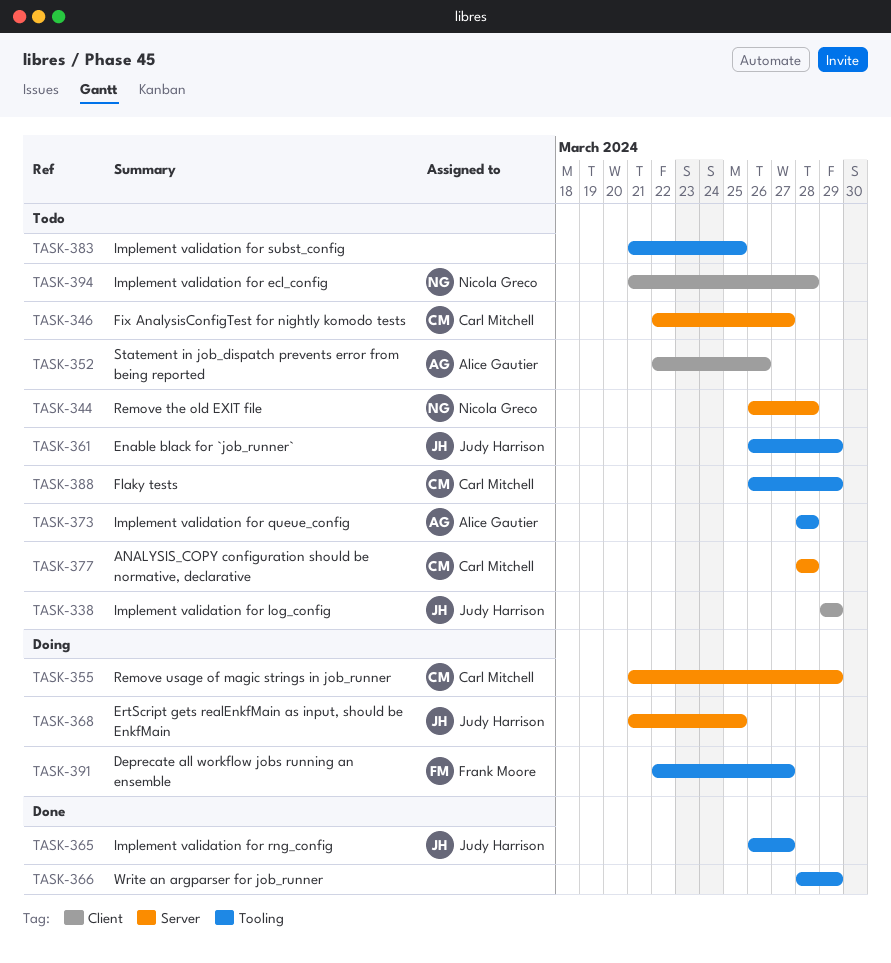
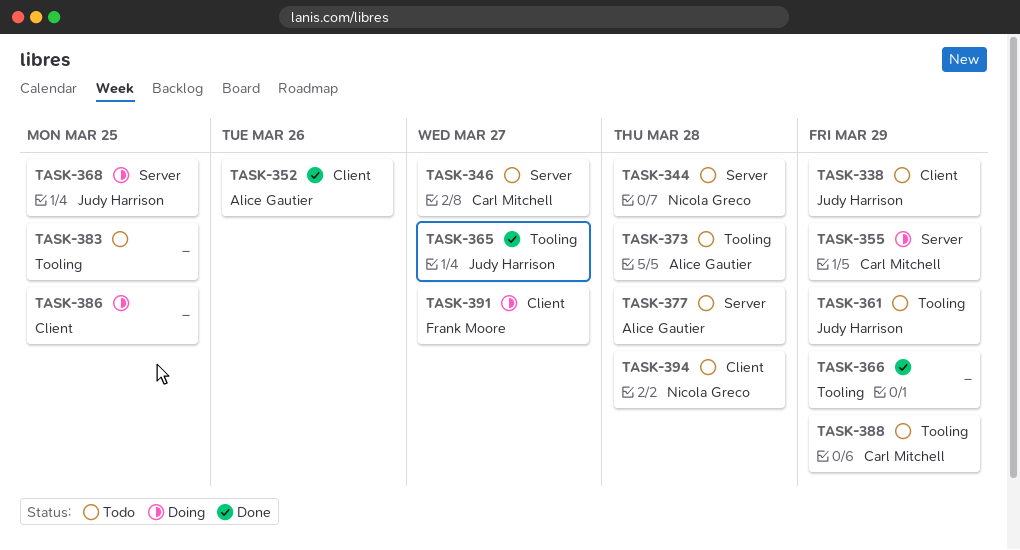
TASK-352, status: Todo -> Done
TASK-377, owner: Carl Mitchell -> Alice Gautier
TASK-386: none -> present
TASK-391, label: Tooling -> Client

